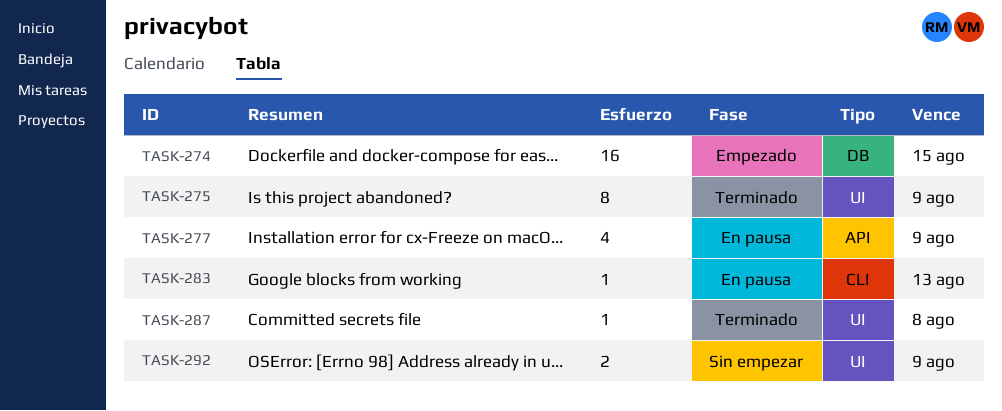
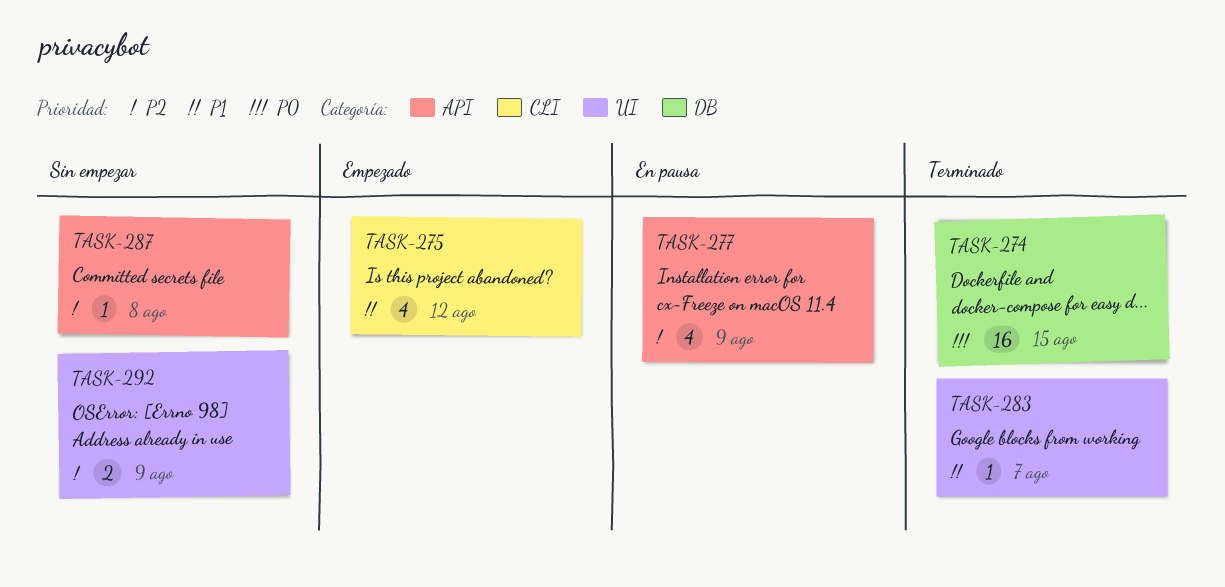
TASK-274, status: Empezado -> Terminado
TASK-275, status: Terminado -> Empezado
TASK-275, label: UI -> CLI
TASK-275, estimate: 8 -> 4
TASK-275, due: Aug 9 -> Aug 12
TASK-283, status: En pausa -> Terminado
TASK-283, label: CLI -> UI
TASK-283, due: Aug 13 -> Aug 7
TASK-287, status: Terminado -> Sin empezar
TASK-287, label: UI -> API

